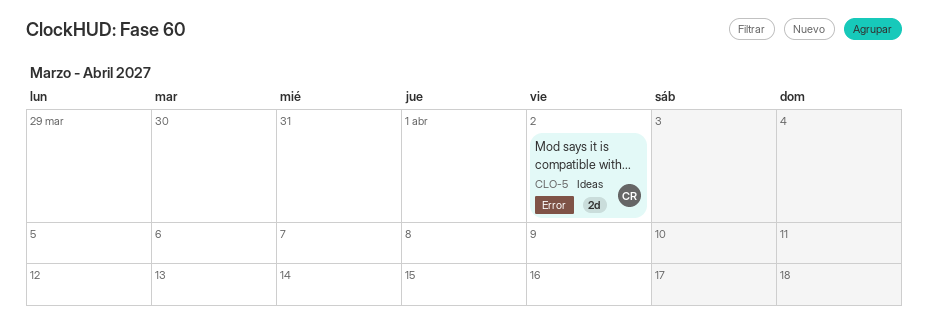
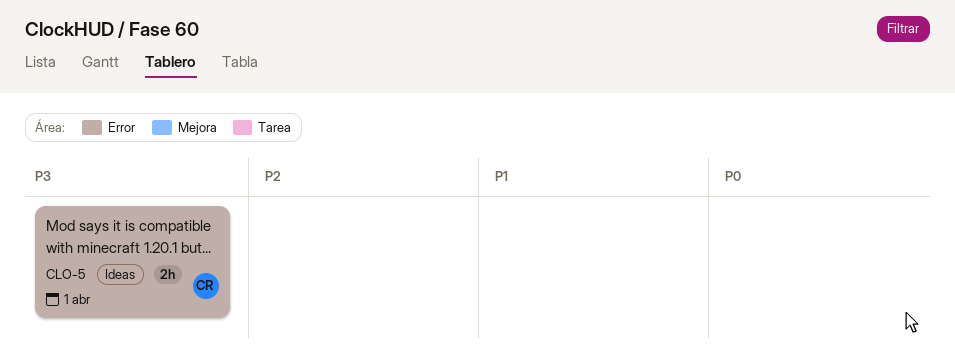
CLO-5, estimate: 2d -> 2h
CLO-5, due: Apr 2 -> Apr 1

